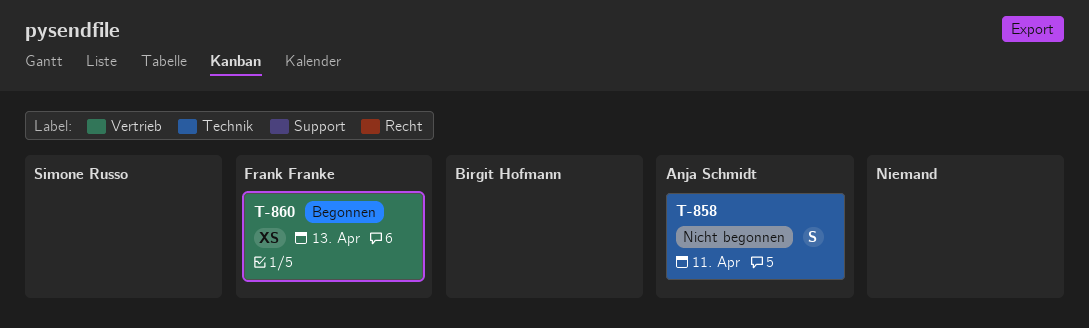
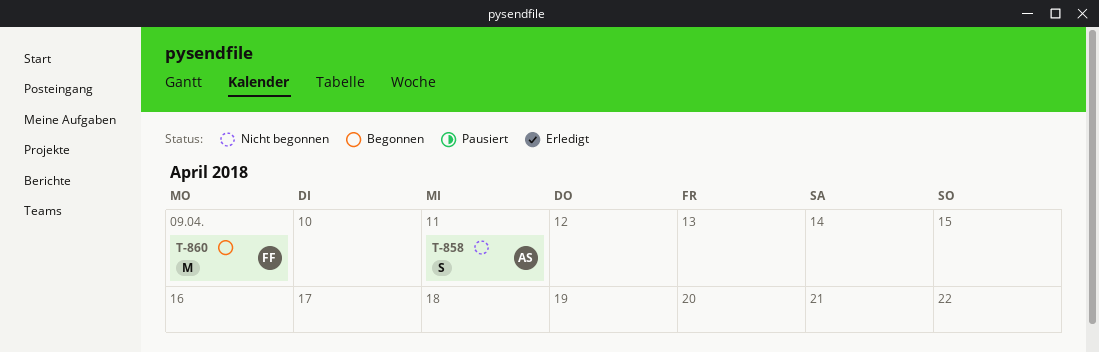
T-860, estimate: XS -> M
T-860, due: Apr 13 -> Apr 9

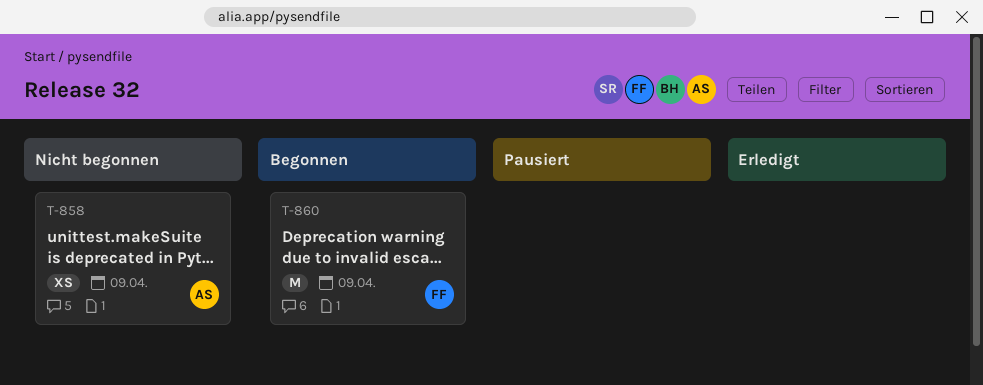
T-858, estimate: S -> XS
T-858, due: Apr 11 -> Apr 9

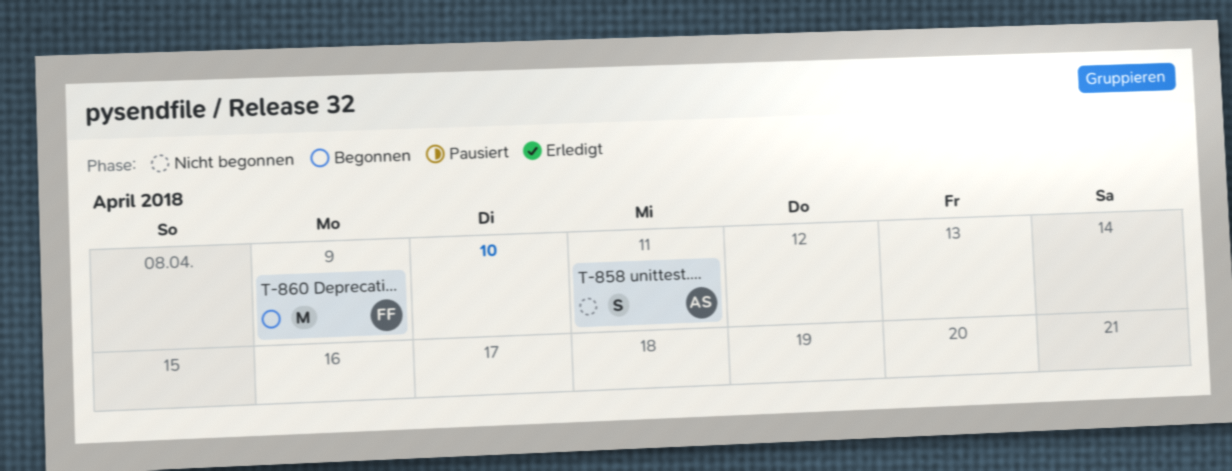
T-858, estimate: XS -> S
T-858, due: Apr 9 -> Apr 11

